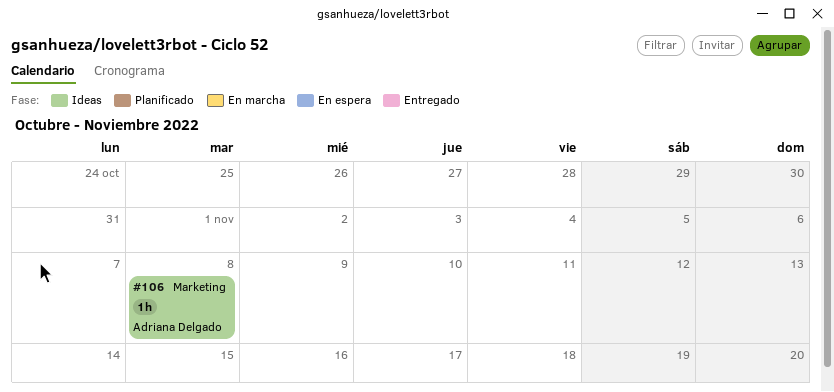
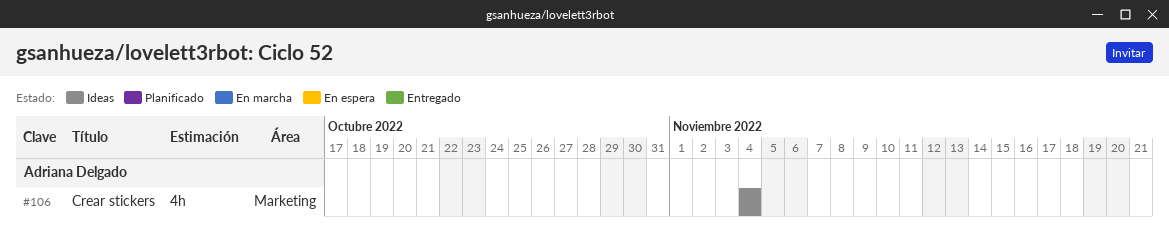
#106, estimate: 1h -> 4h
#106, due: Nov 8 -> Nov 4

